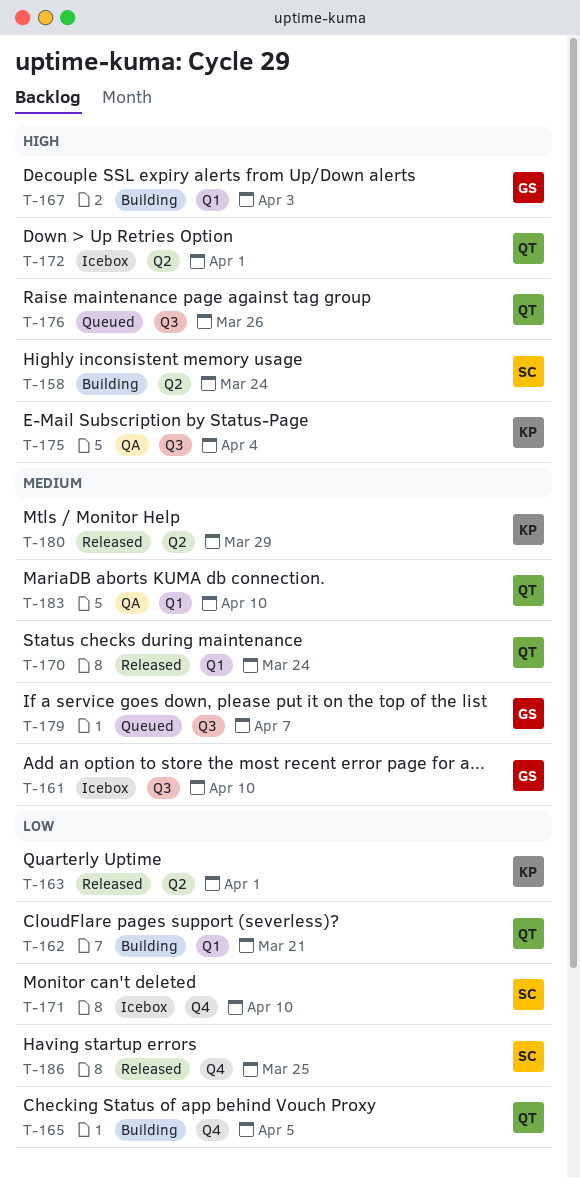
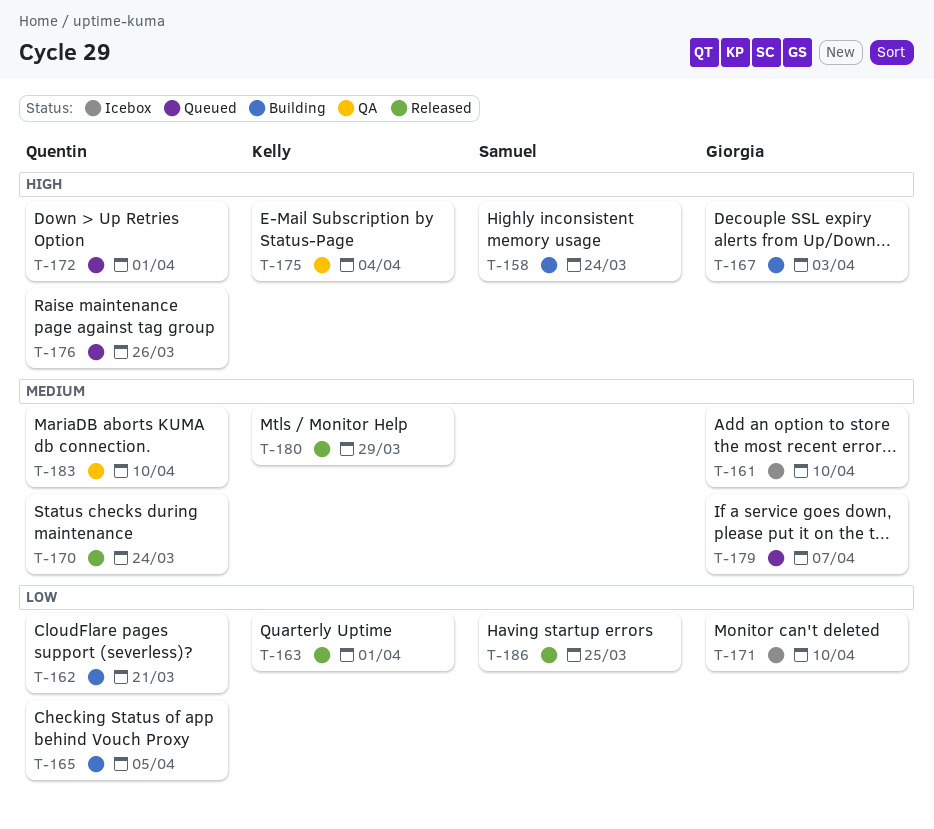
T-171, owner: Samuel -> Giorgia
T-172, status: Icebox -> Queued

